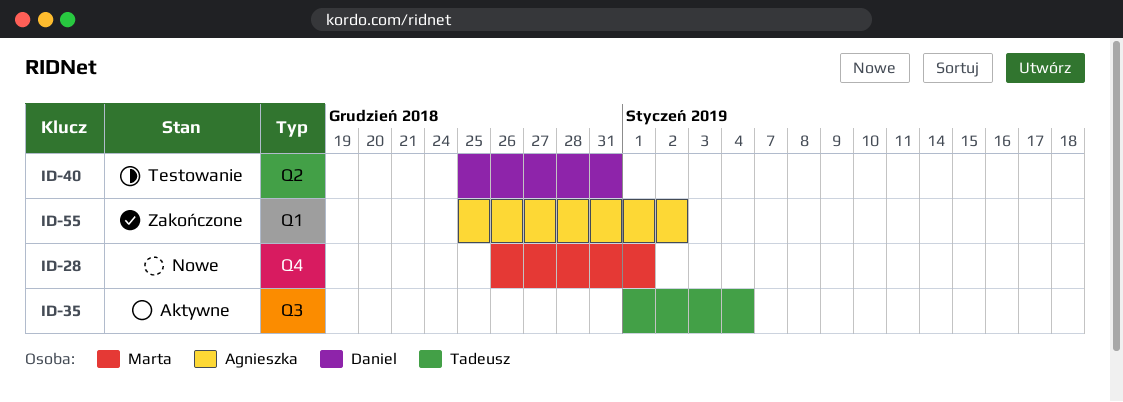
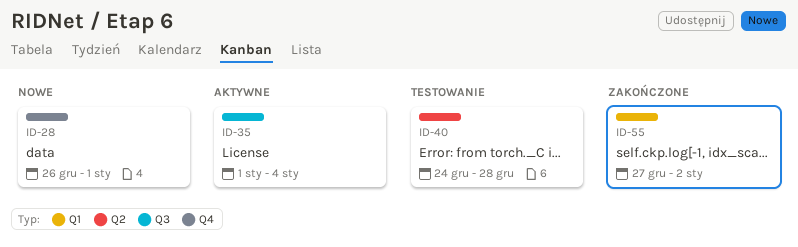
ID-40, start: Dec 25 -> Dec 24
ID-40, due: Dec 31 -> Dec 28
ID-55, start: Dec 25 -> Dec 27

